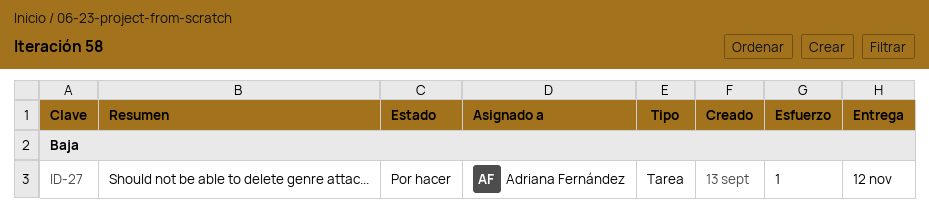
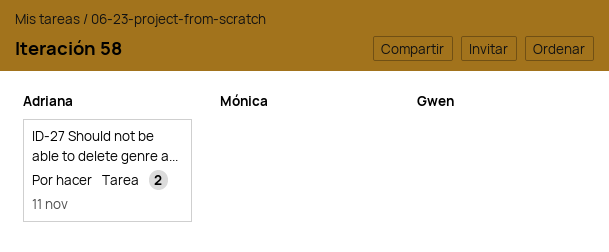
ID-27, estimate: 1 -> 2
ID-27, due: Nov 12 -> Nov 11

